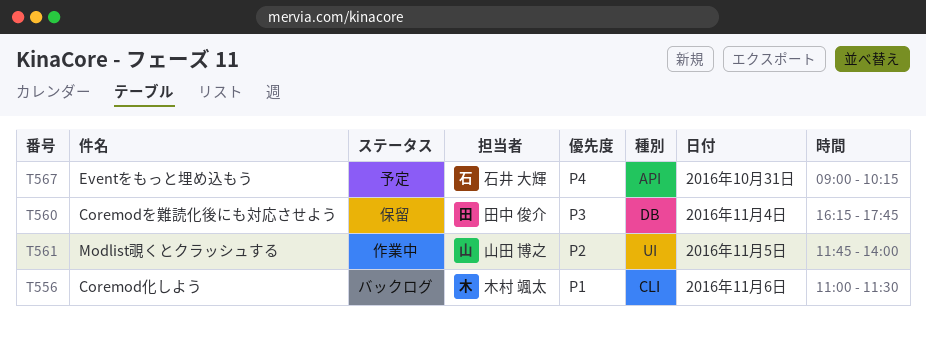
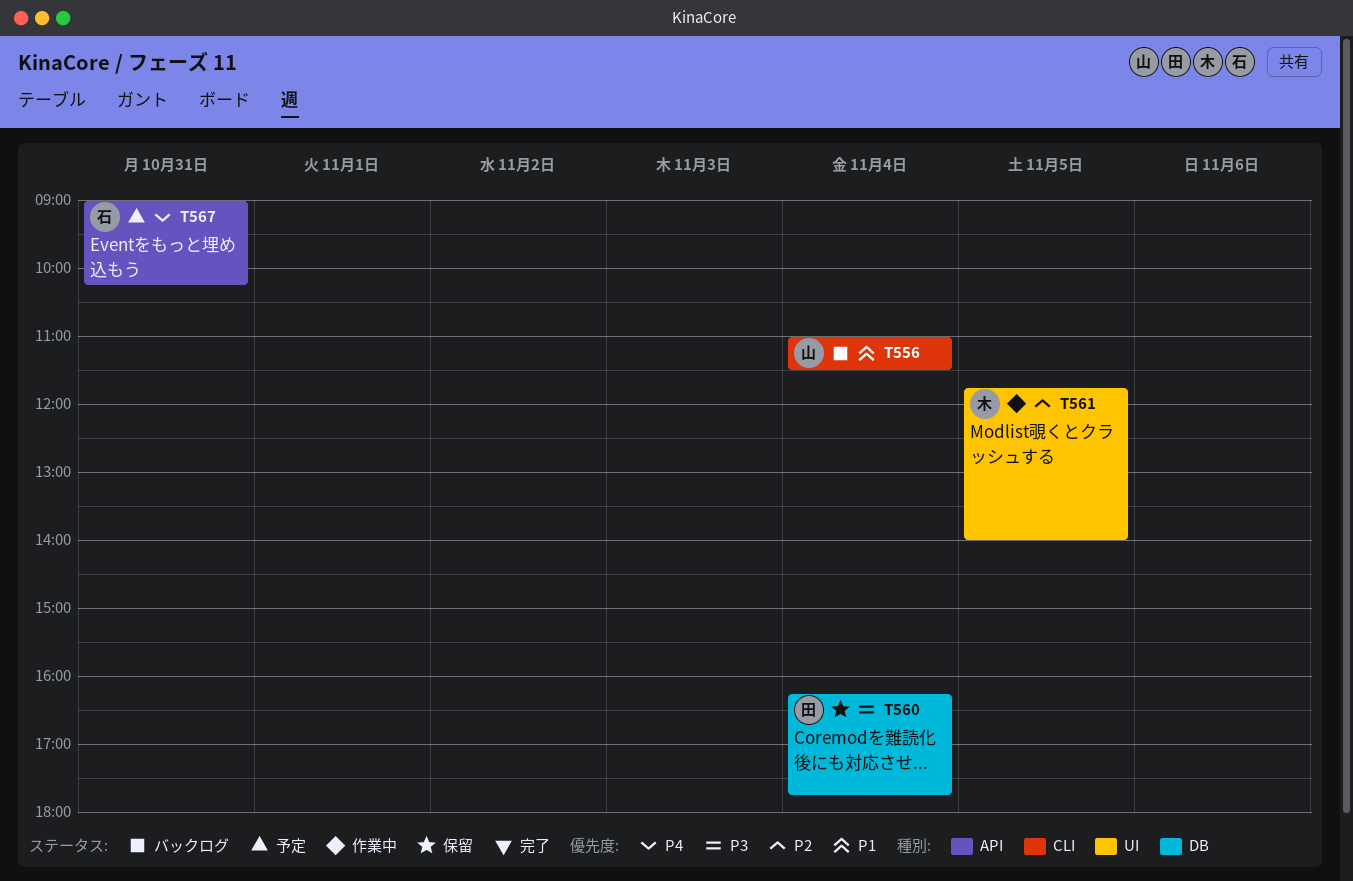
T556, owner: 木村 颯太 -> 山田 博之
T556, day: Nov 6 -> Nov 4
T561, owner: 山田 博之 -> 木村 颯太

